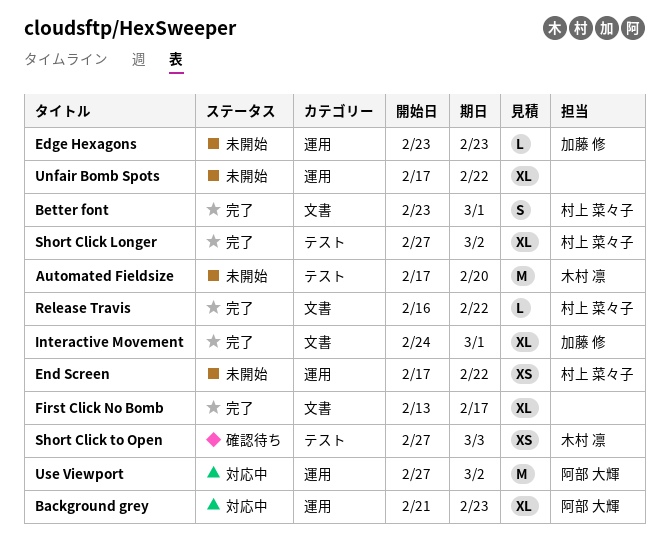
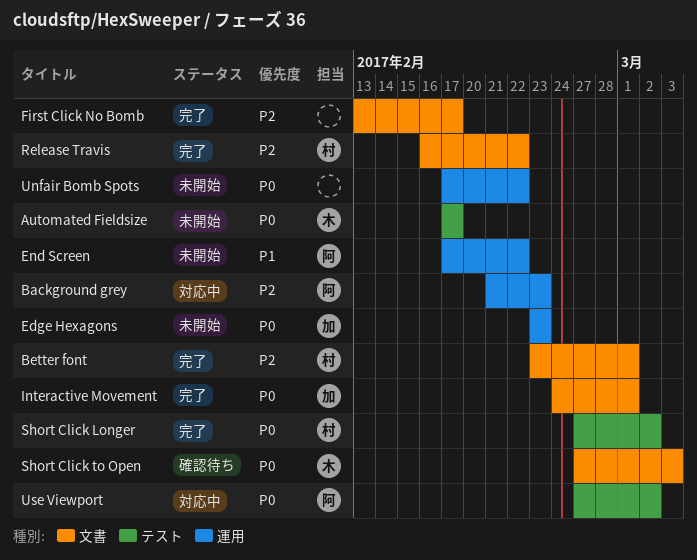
Automated Fieldsize, due: Feb 20 -> Feb 17
End Screen, owner: 村上 菜々子 -> 阿部 大輝
Short Click to Open, label: テスト -> 文書
Use Viewport, label: 運用 -> テスト

